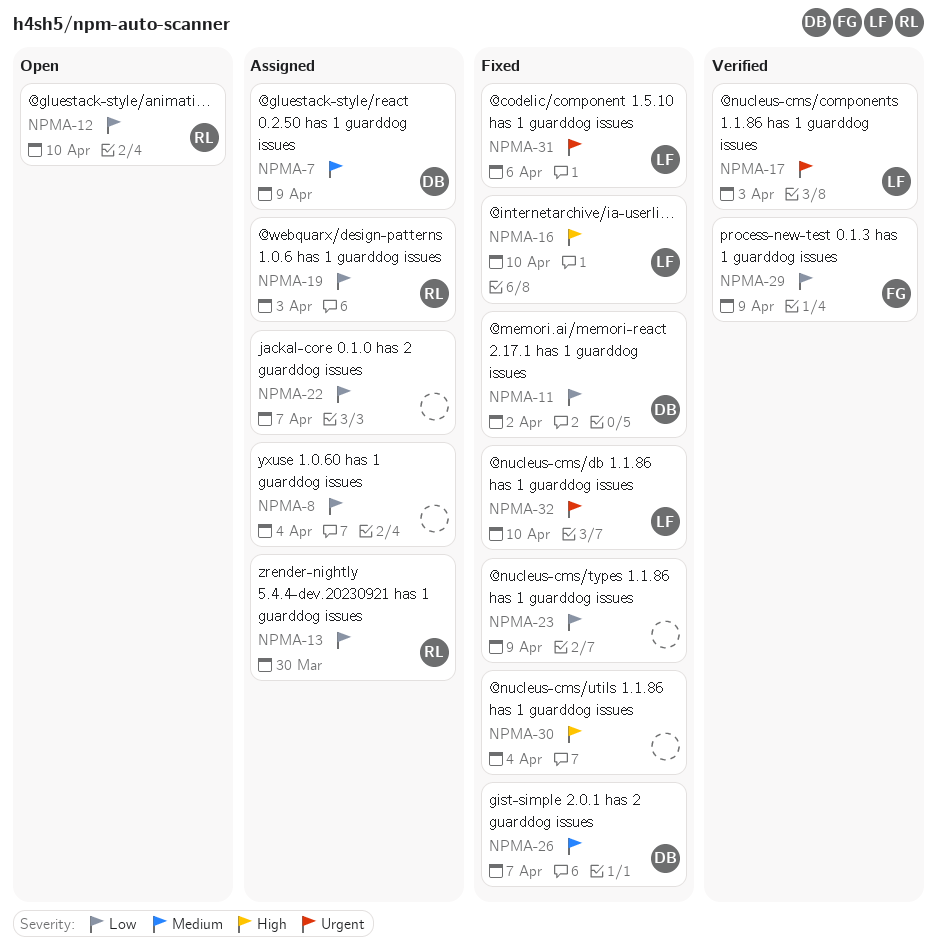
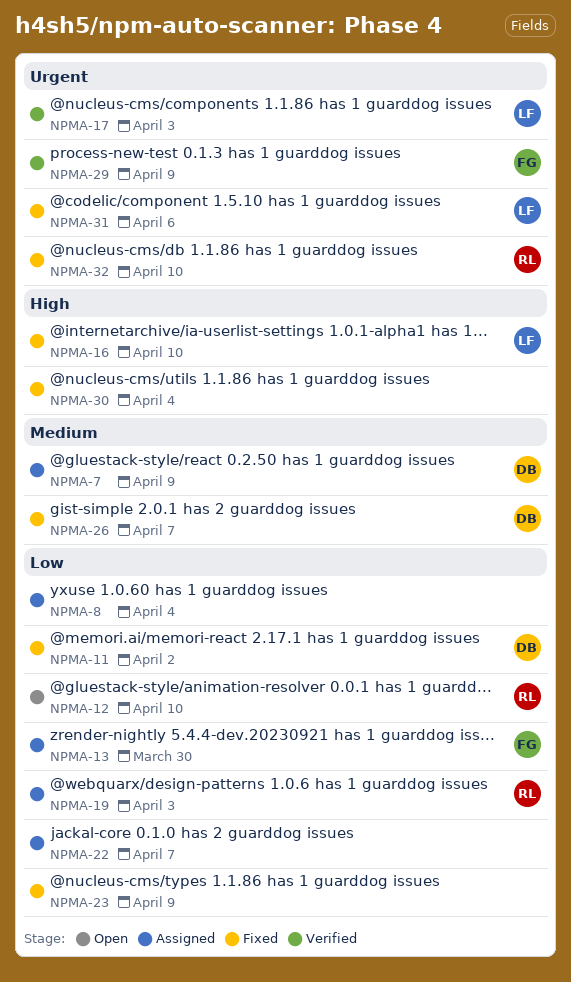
NPMA-13, owner: RL -> FG
NPMA-29, priority: Low -> Urgent
NPMA-32, owner: LF -> RL

